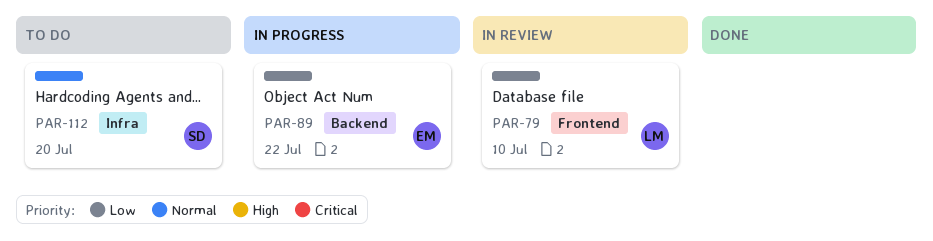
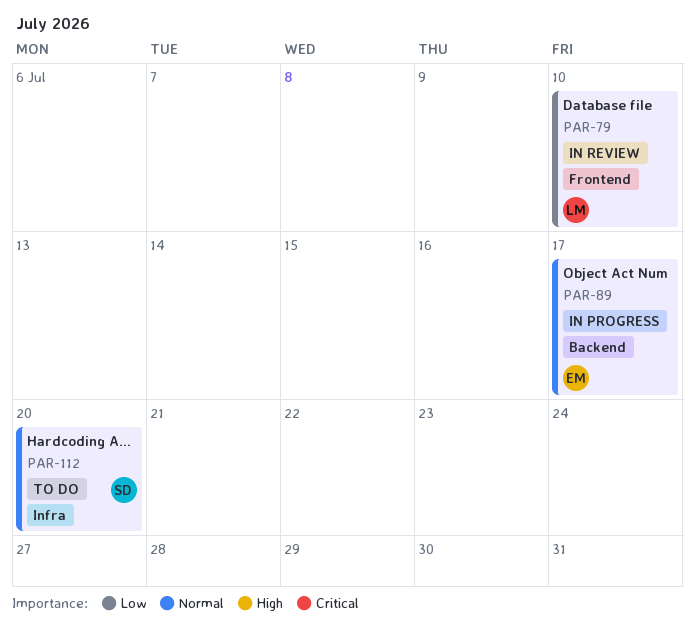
PAR-89, priority: Low -> Normal
PAR-89, due: Jul 22 -> Jul 17

